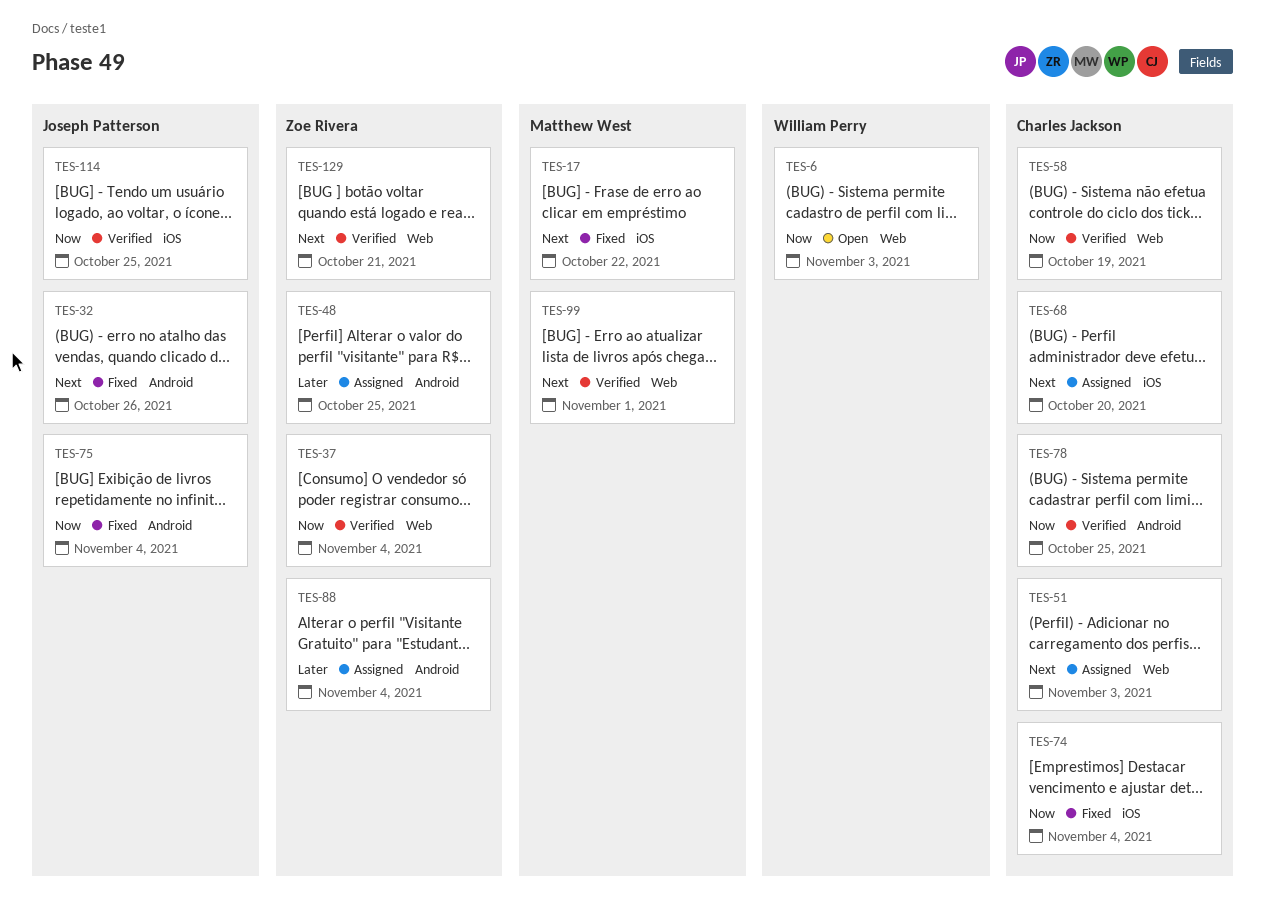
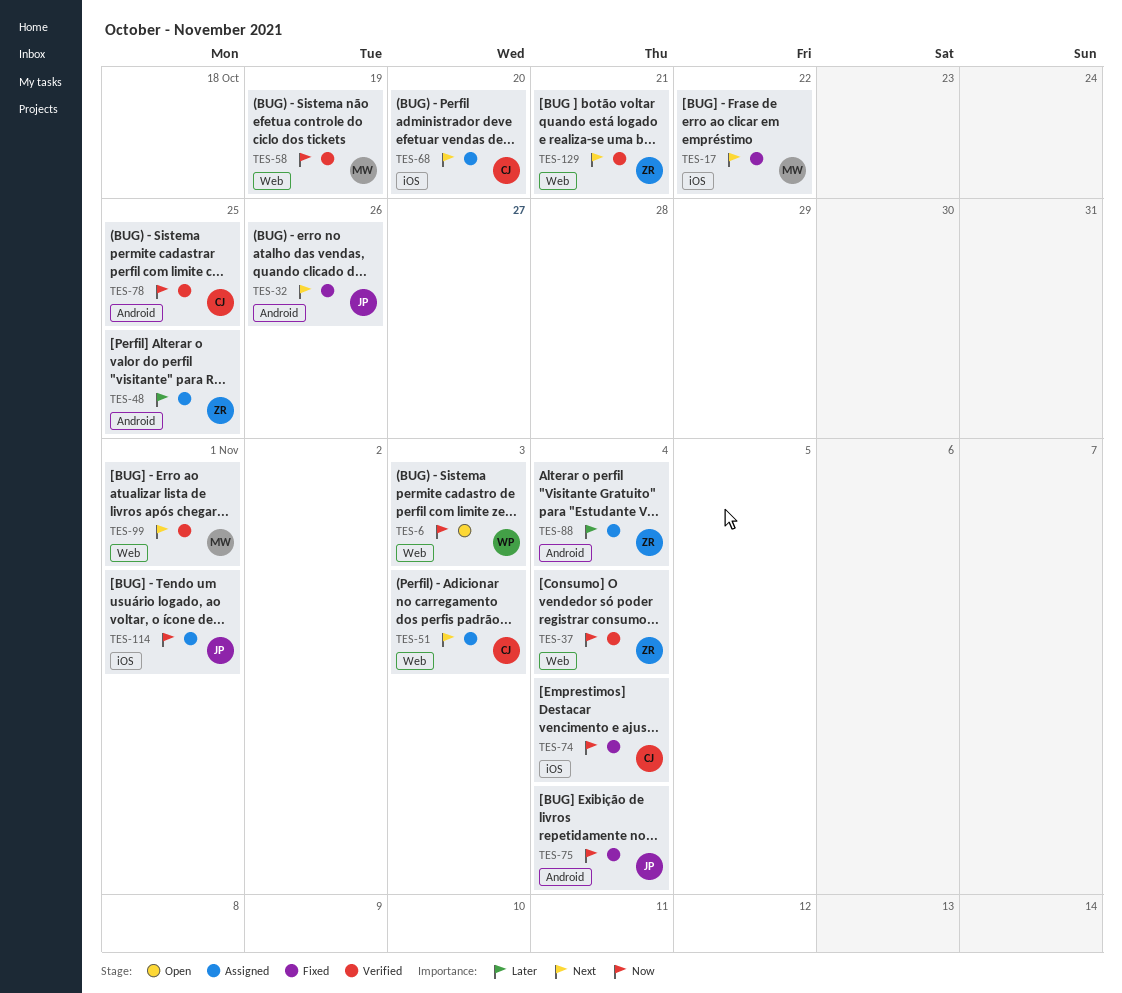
TES-58, owner: Charles Jackson -> Matthew West
TES-114, status: Verified -> Assigned
TES-114, due: Oct 25 -> Nov 1

